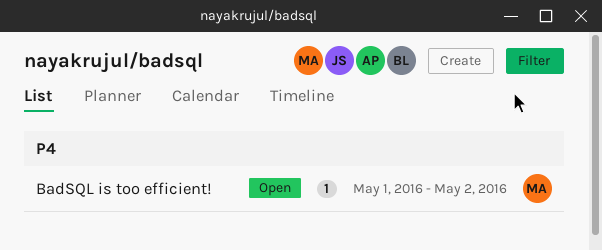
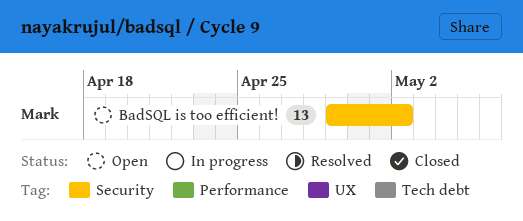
BadSQL is too efficient!, estimate: 1 -> 13
BadSQL is too efficient!, start: May 1 -> Apr 29

